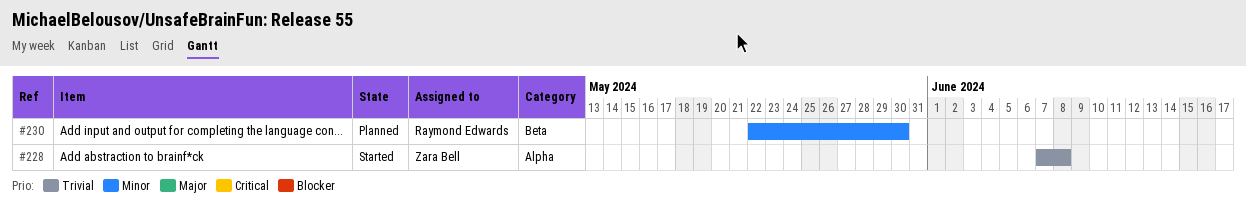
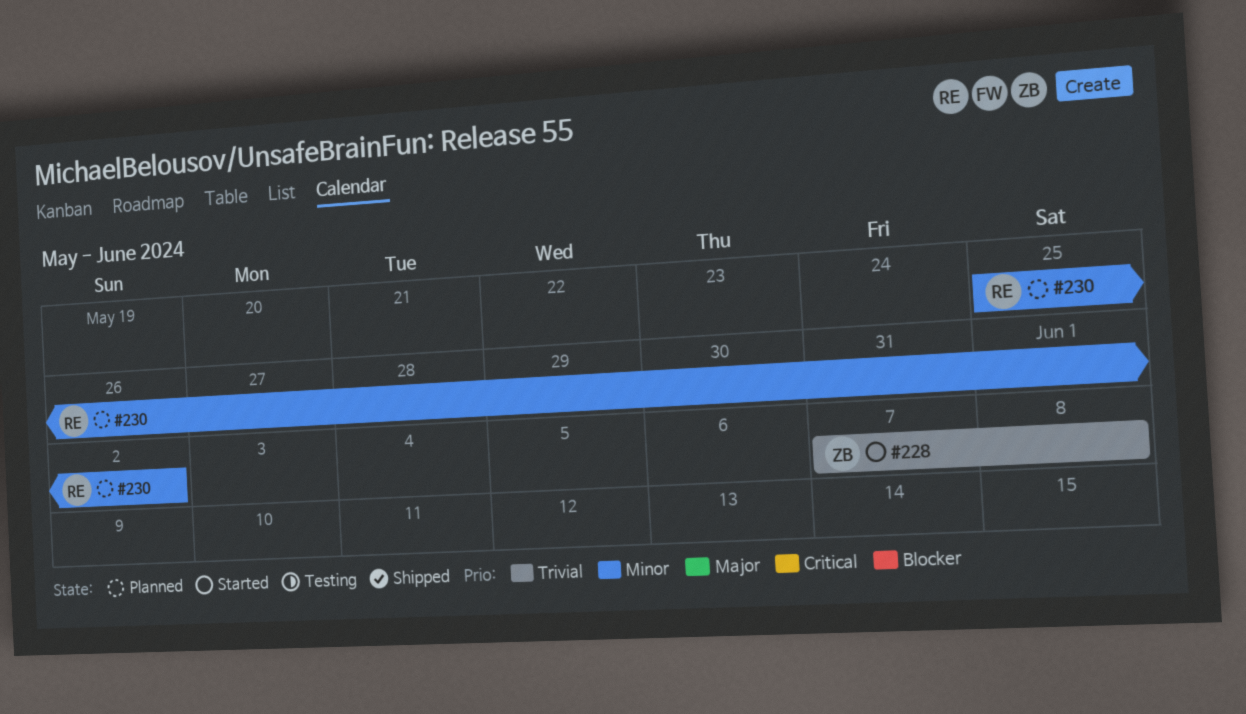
#230, start: May 22 -> May 25
#230, due: May 30 -> Jun 2

